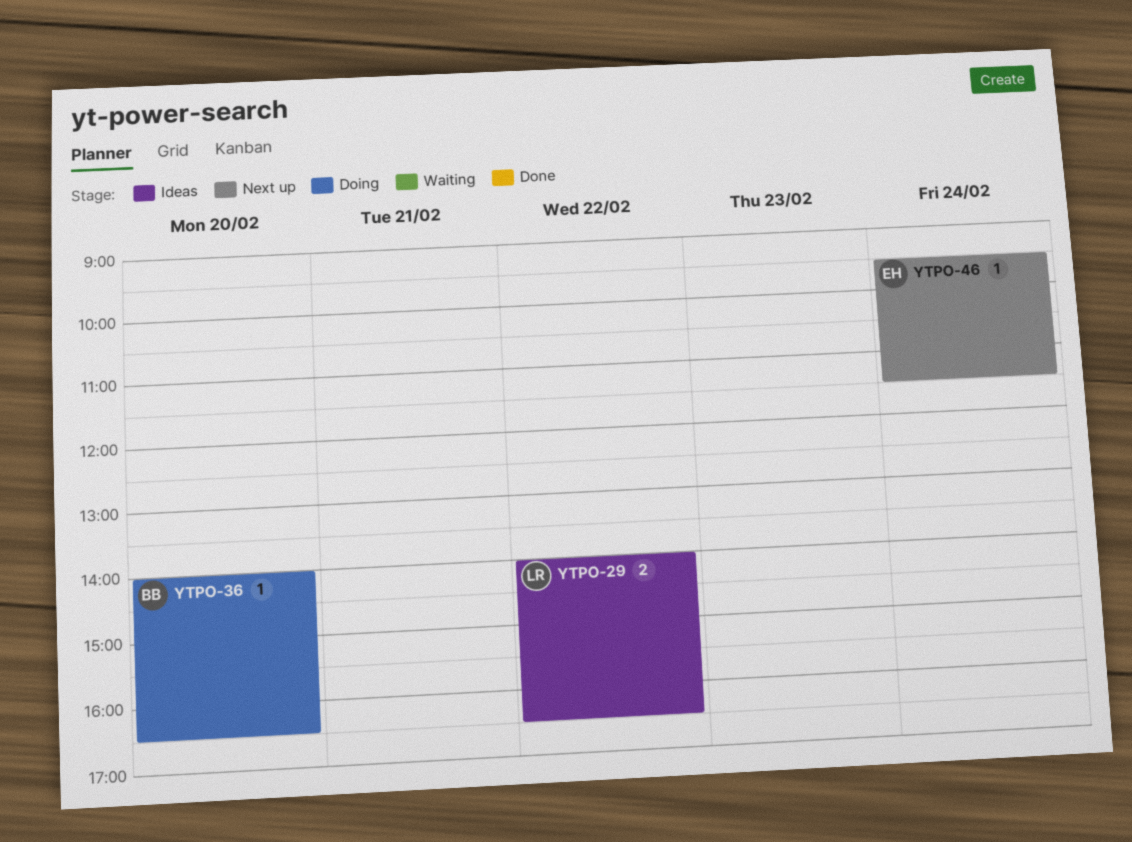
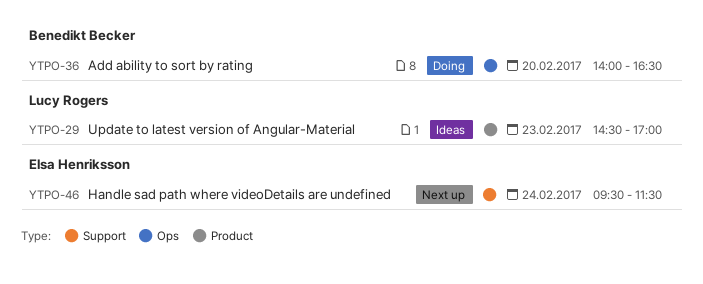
YTPO-29, day: Feb 22 -> Feb 23
YTPO-29, begins: 14:00 -> 14:30
YTPO-29, ends: 16:30 -> 17:00

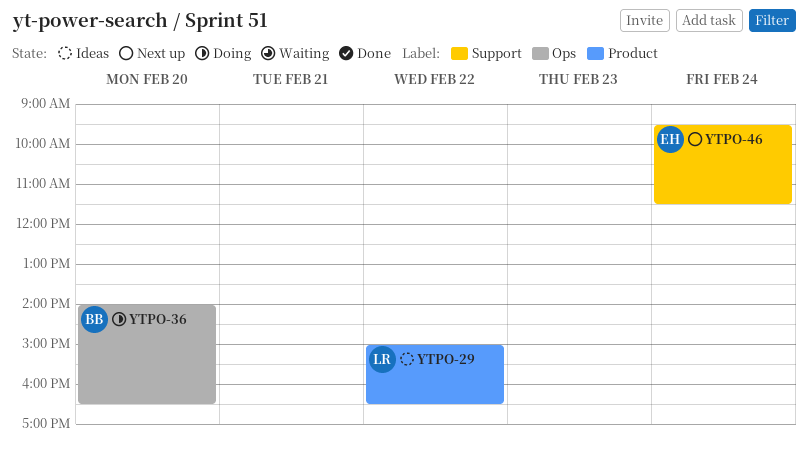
YTPO-29, day: Feb 23 -> Feb 22
YTPO-29, begins: 14:30 -> 15:00
YTPO-29, ends: 17:00 -> 16:30

